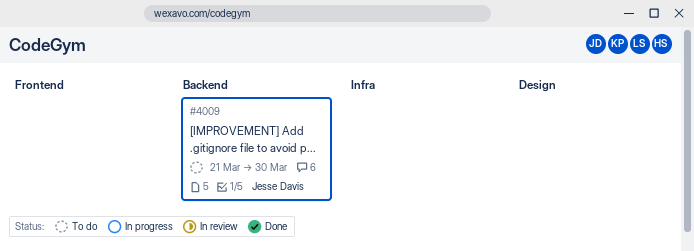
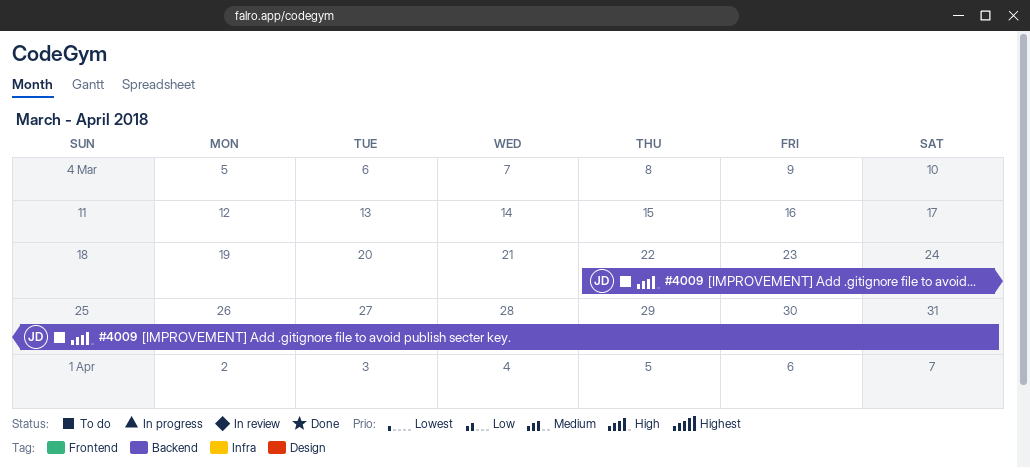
#4009, start: Mar 21 -> Mar 22
#4009, due: Mar 30 -> Mar 31

